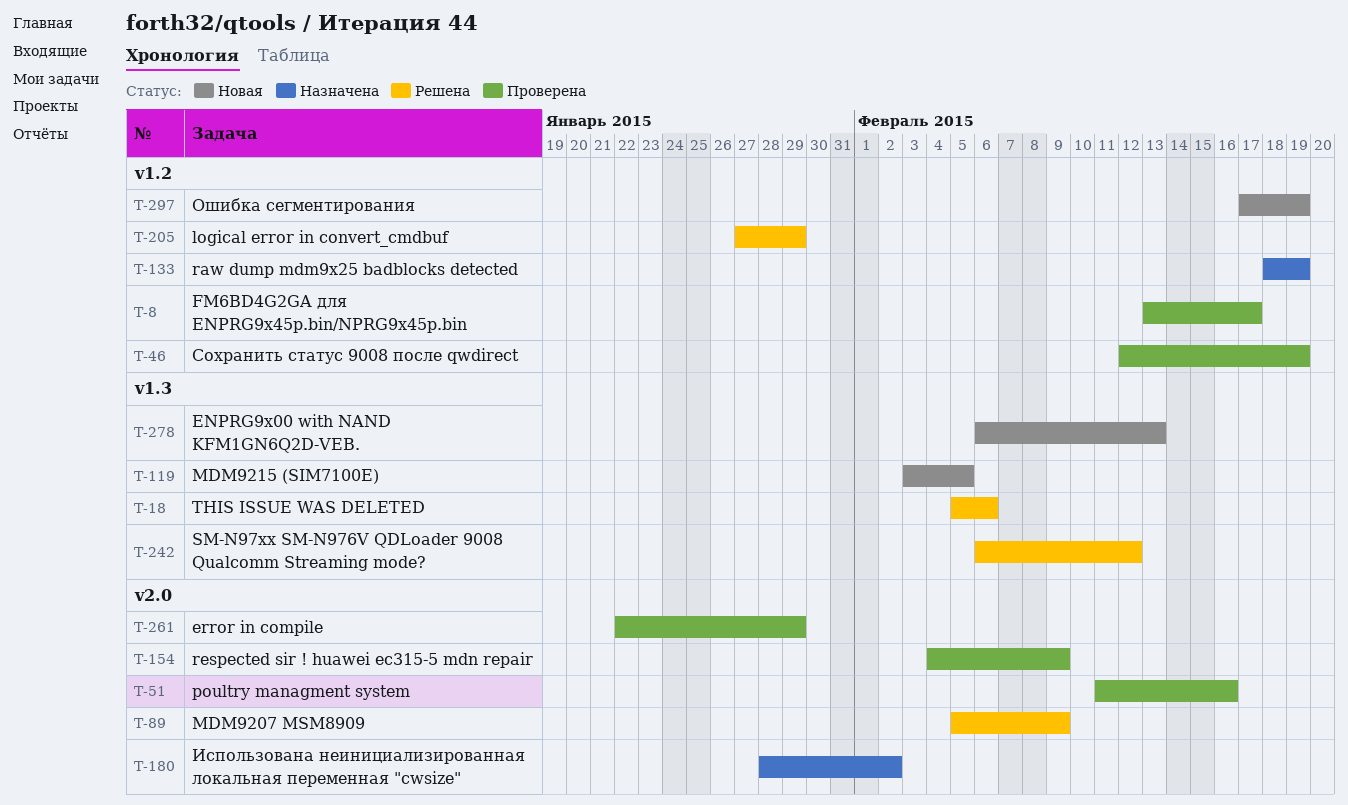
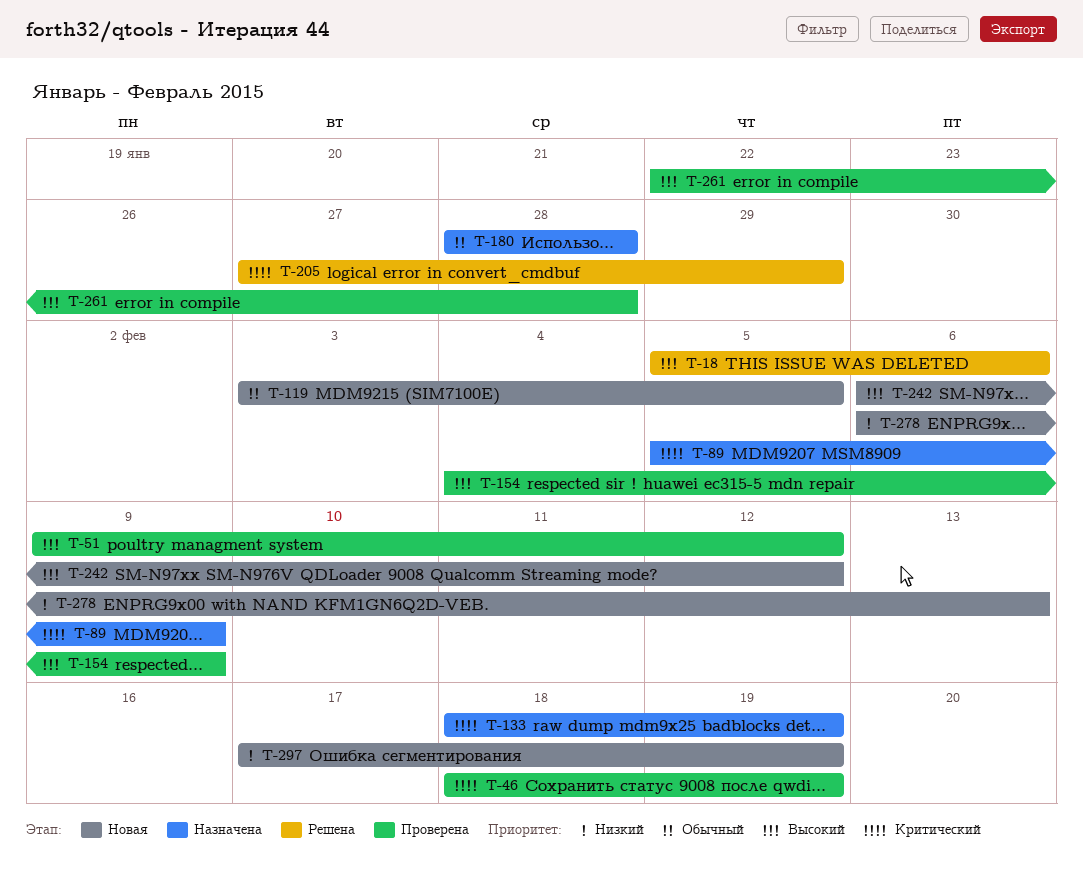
T-8: present -> none
T-46, start: Feb 12 -> Feb 18
T-51, start: Feb 11 -> Feb 9
T-51, due: Feb 16 -> Feb 12
T-89, status: Решена -> Назначена
T-180, due: Feb 2 -> Jan 28
T-242, status: Решена -> Новая
T-261, due: Jan 29 -> Jan 28

